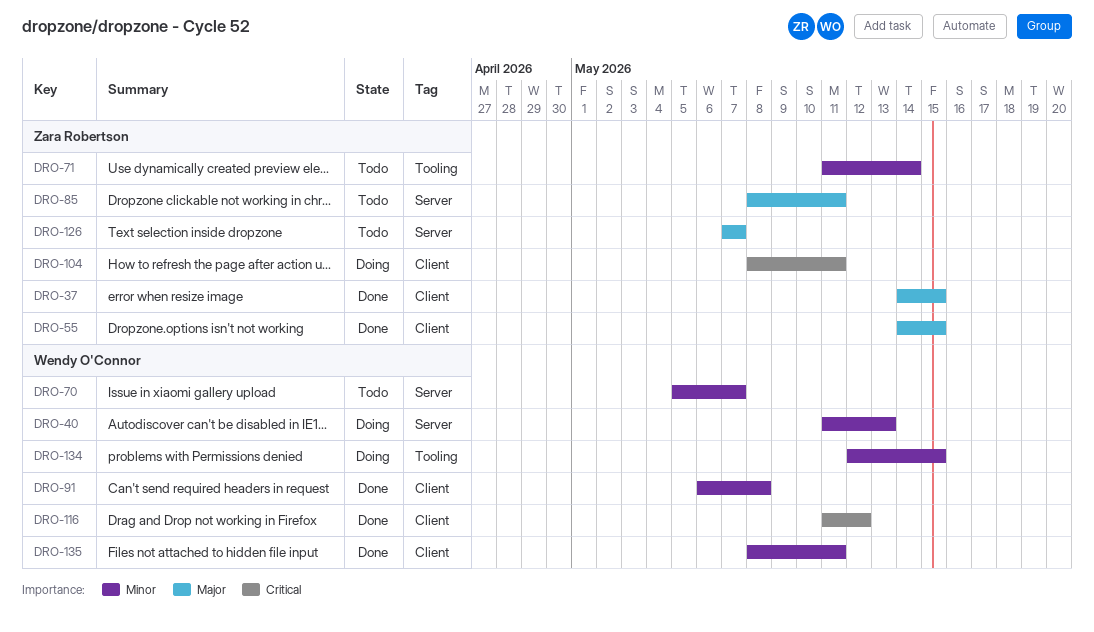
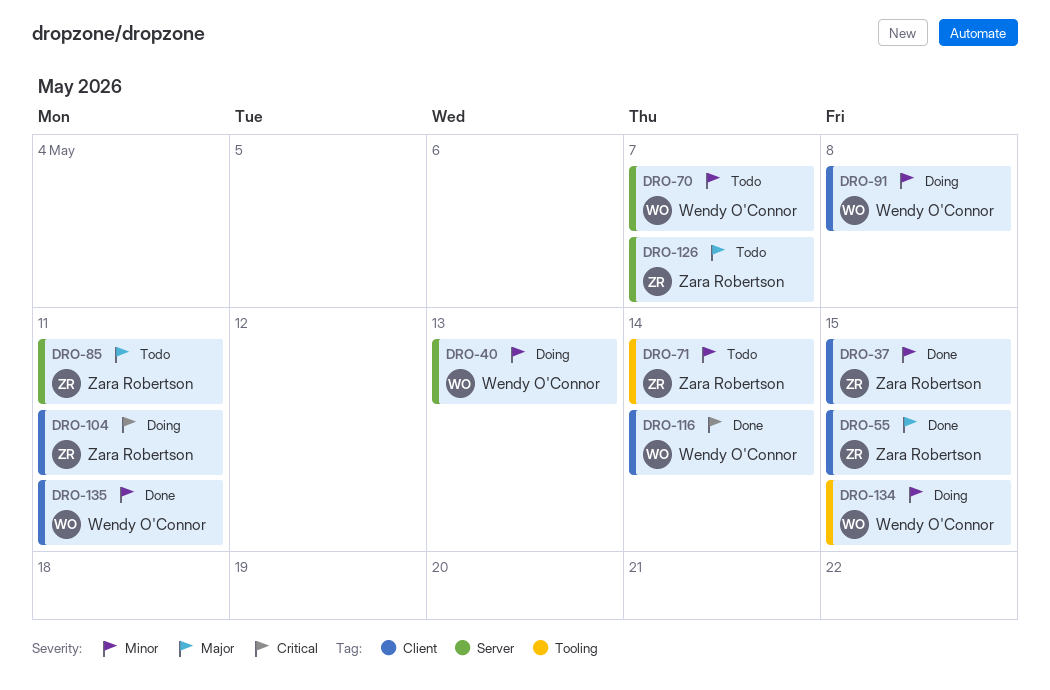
DRO-37, priority: Major -> Minor
DRO-91, status: Done -> Doing
DRO-116, due: May 12 -> May 14

